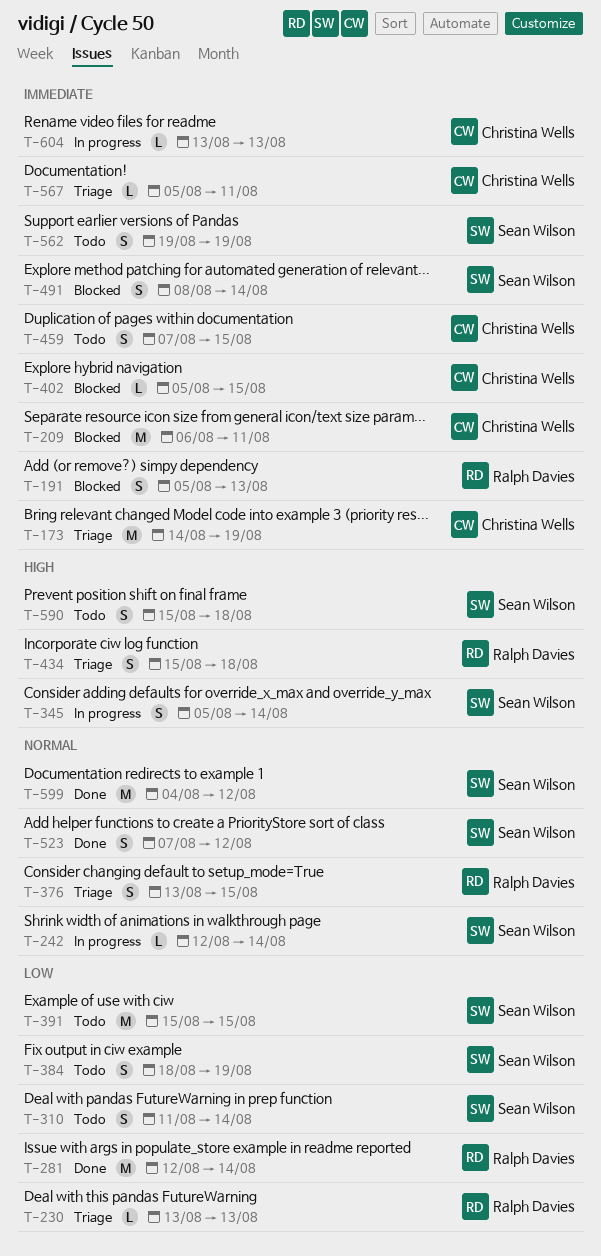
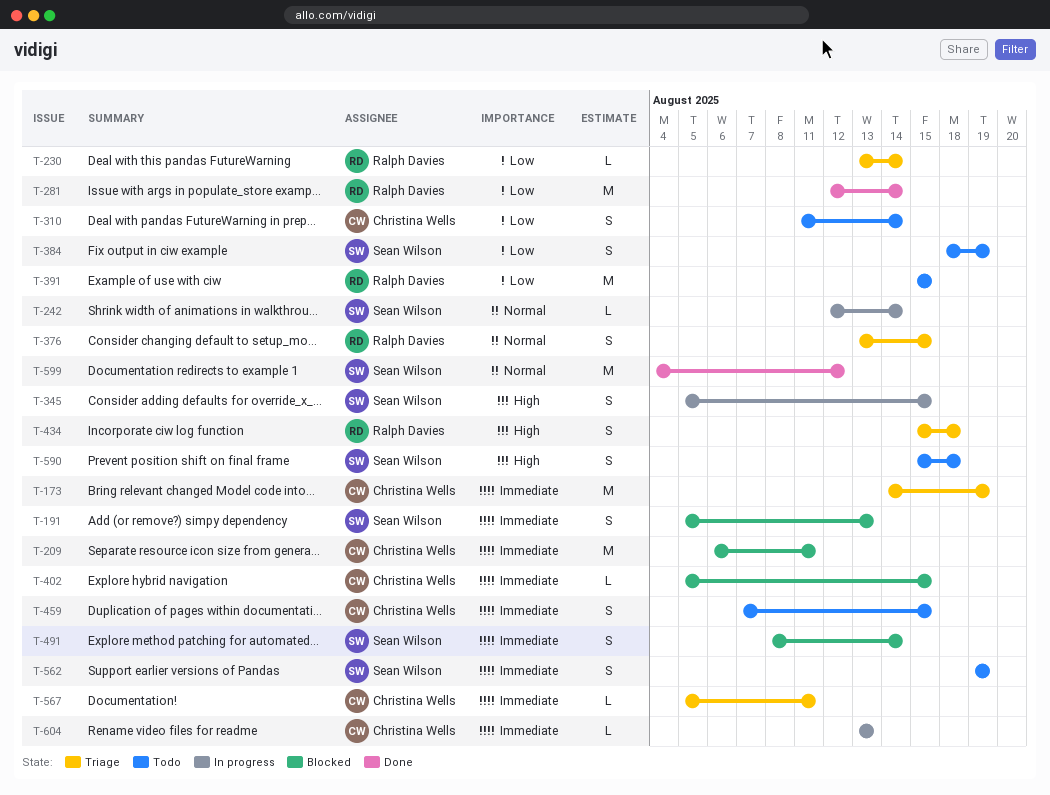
T-191, owner: Ralph Davies -> Sean Wilson
T-230, due: Aug 13 -> Aug 14
T-310, owner: Sean Wilson -> Christina Wells
T-345, due: Aug 14 -> Aug 15
T-391, owner: Sean Wilson -> Ralph Davies
T-523: present -> none

